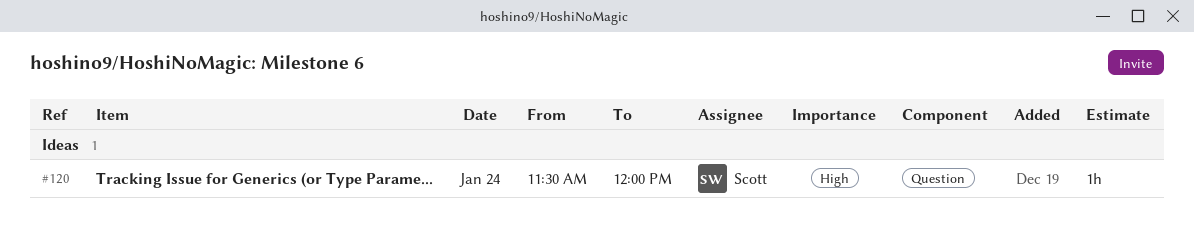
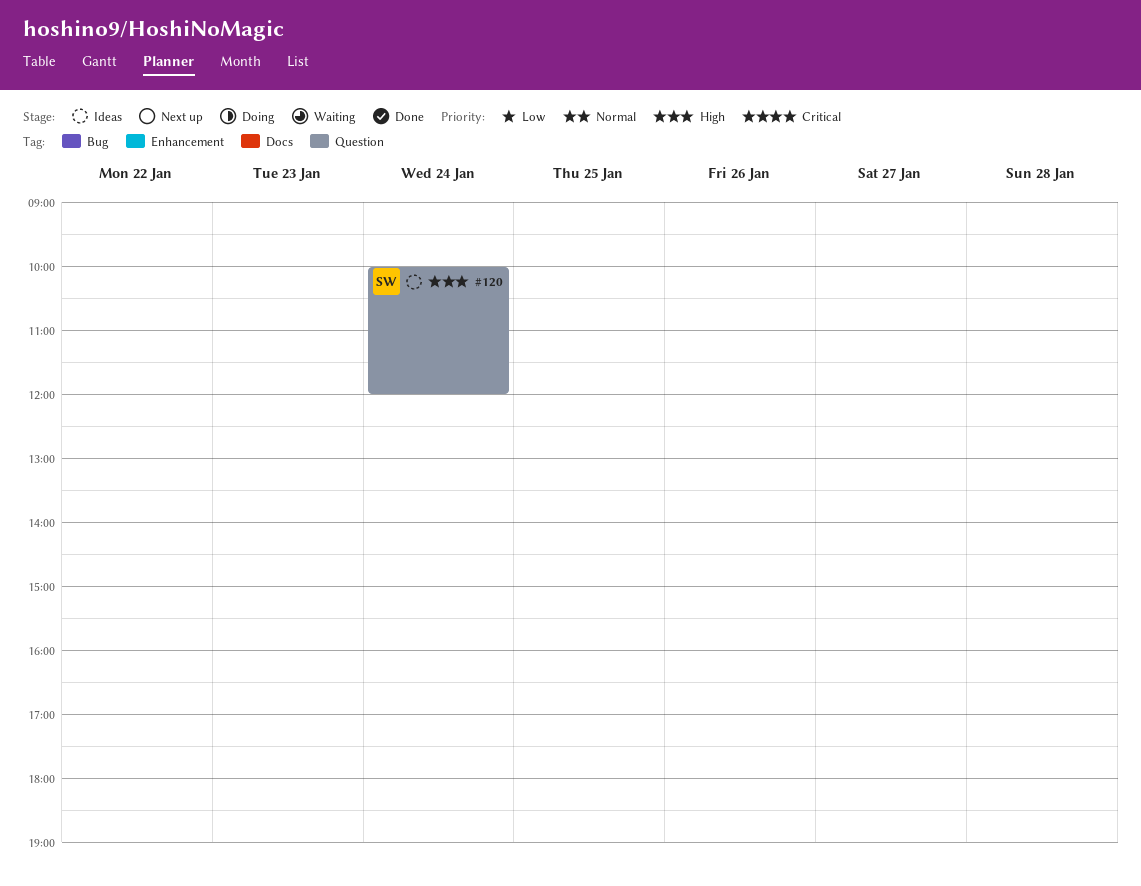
#120, begins: 11:30 -> 10:00

